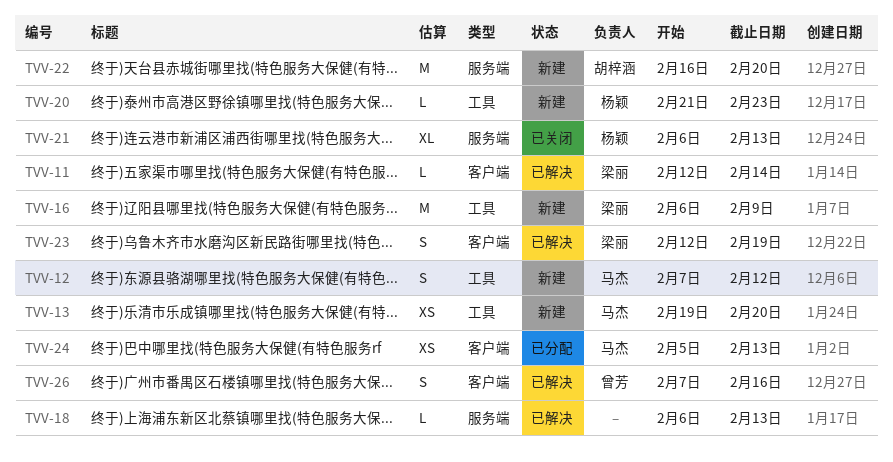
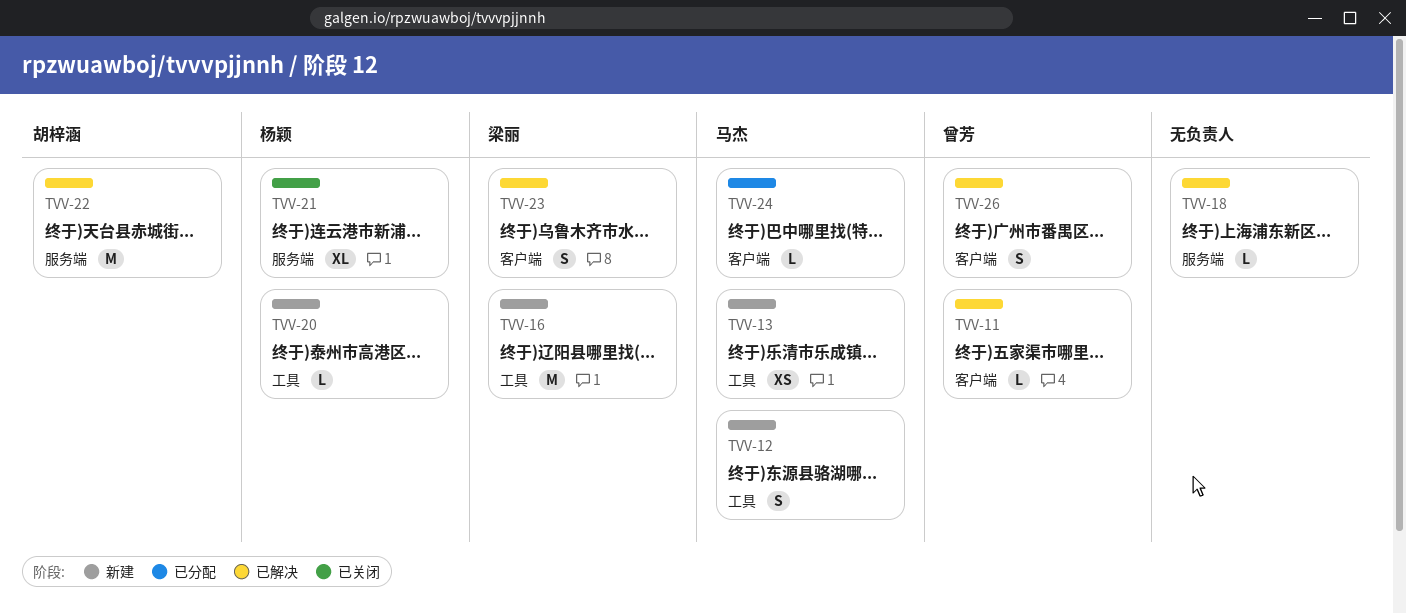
TVV-11, owner: 梁丽 -> 曾芳
TVV-22, status: 新建 -> 已解决
TVV-24, estimate: XS -> L

